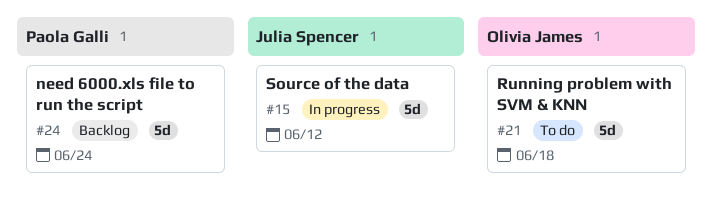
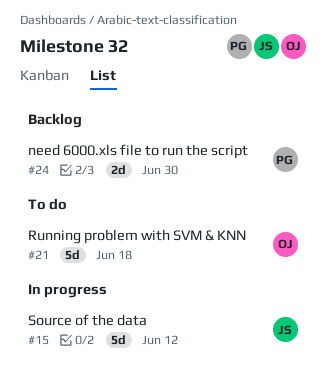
#24, estimate: 5d -> 2d
#24, due: Jun 24 -> Jun 30

